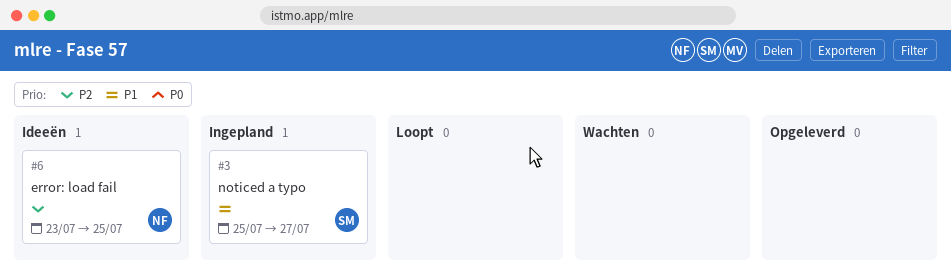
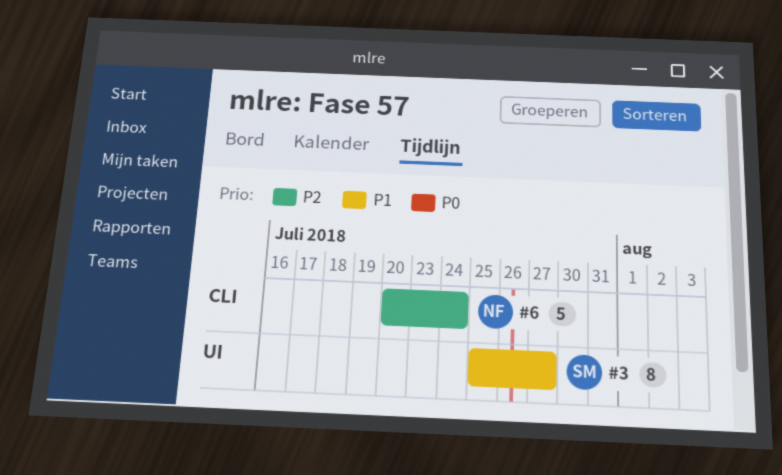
#6, start: Jul 23 -> Jul 20
#6, due: Jul 25 -> Jul 24

